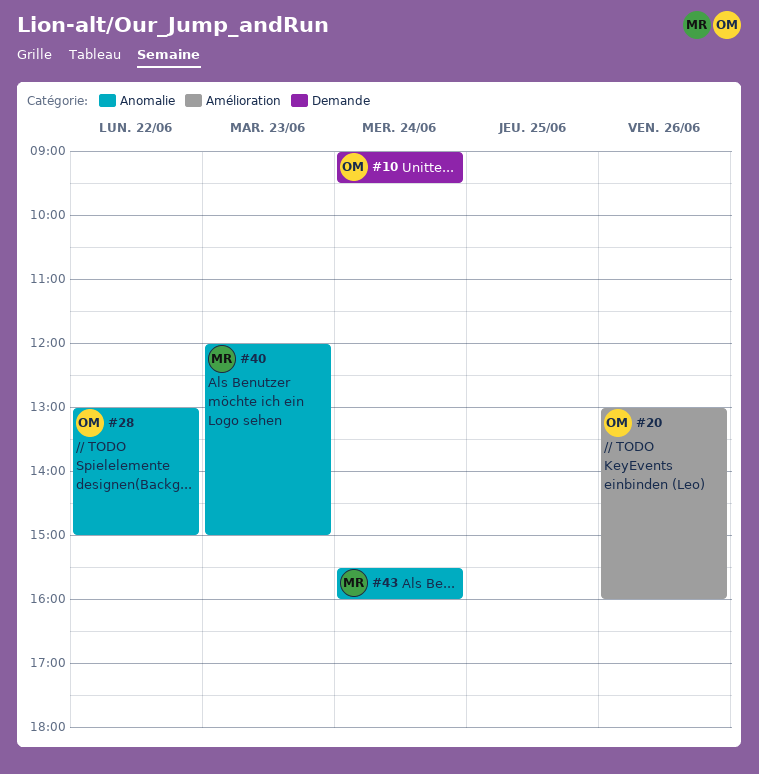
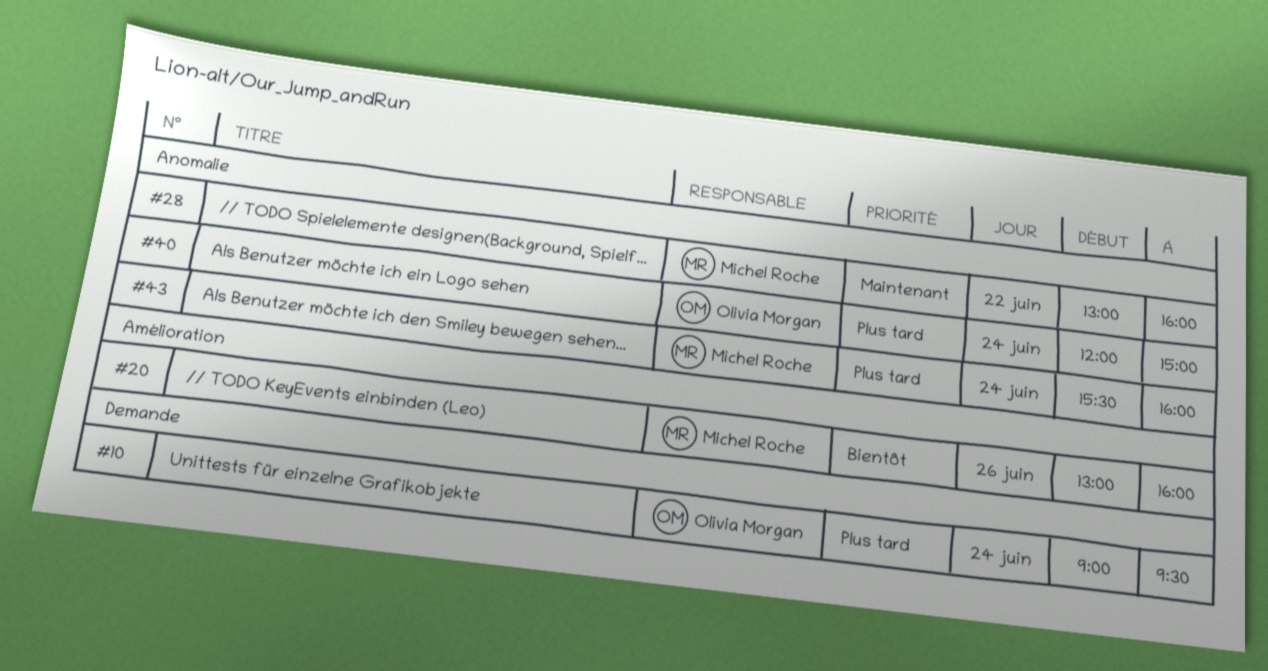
#20, owner: Olivia Morgan -> Michel Roche
#28, owner: Olivia Morgan -> Michel Roche
#28, ends: 15:00 -> 16:00
#40, owner: Michel Roche -> Olivia Morgan
#40, day: Jun 23 -> Jun 24

